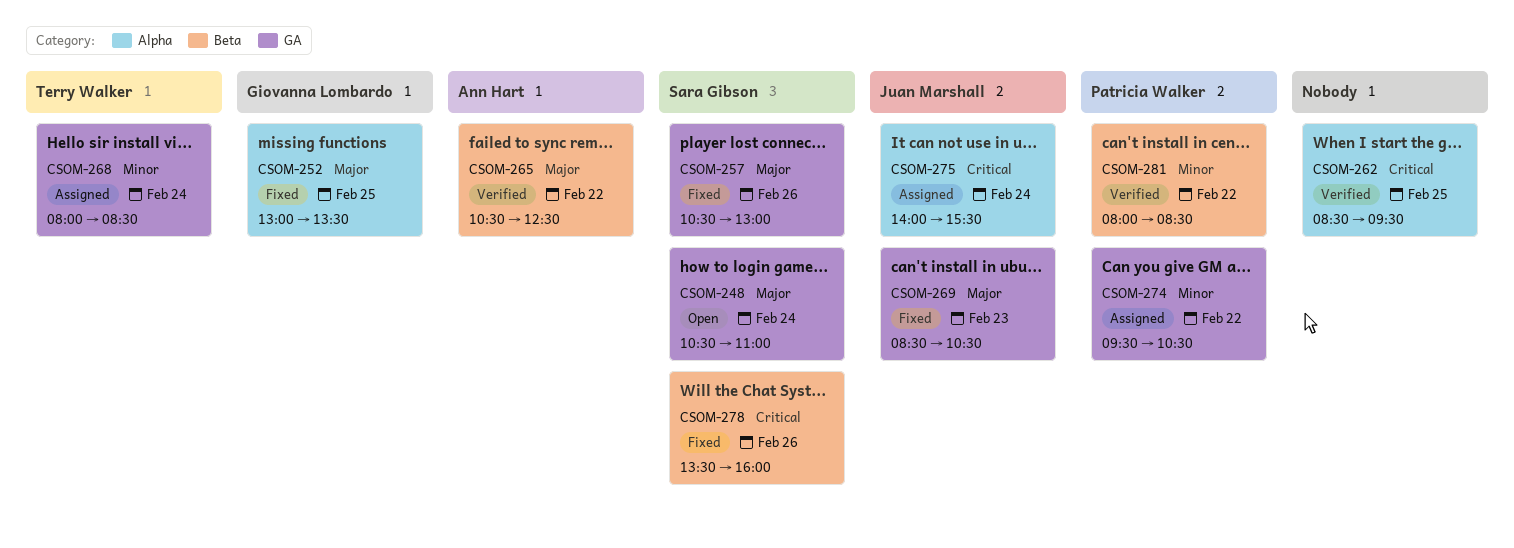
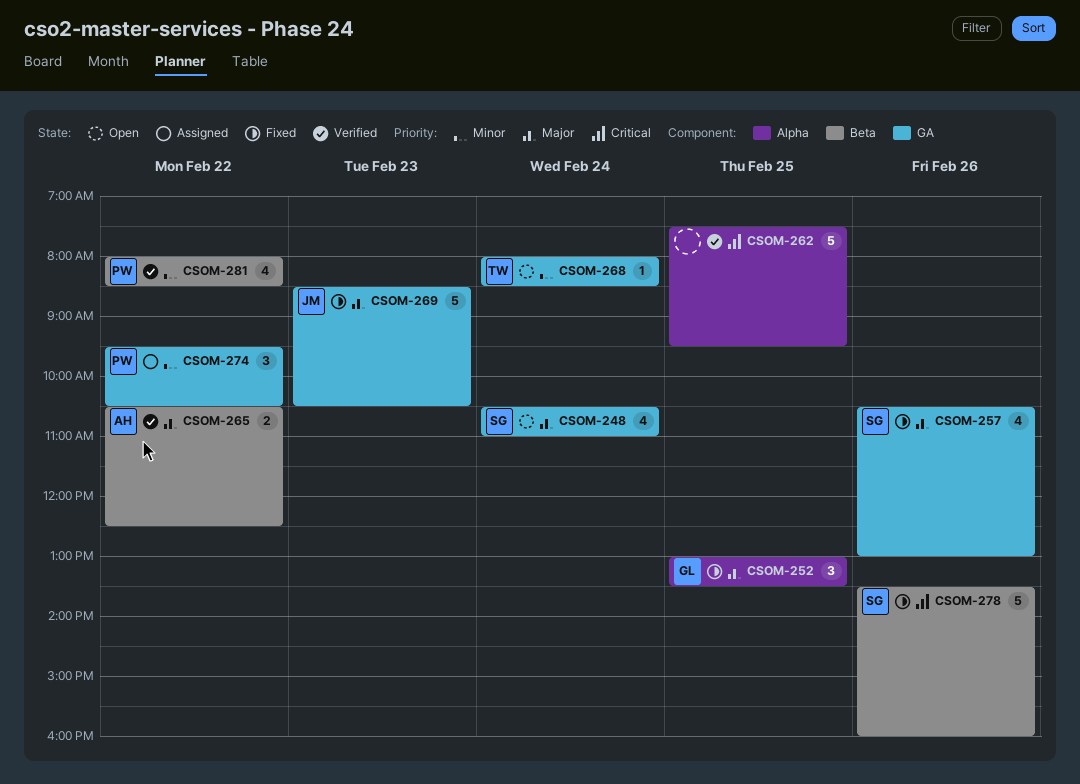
CSOM-262, begins: 08:30 -> 07:30
CSOM-268, status: Assigned -> Open
CSOM-275: present -> none

